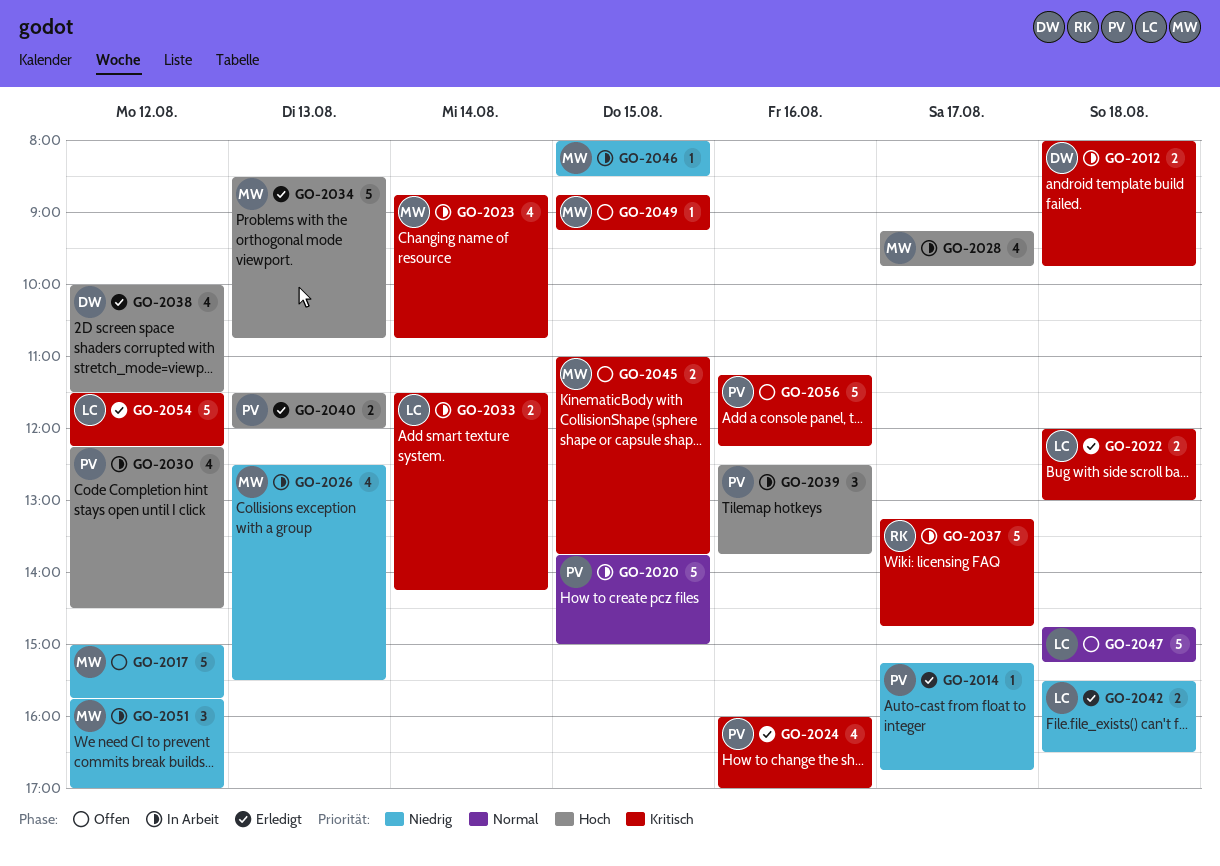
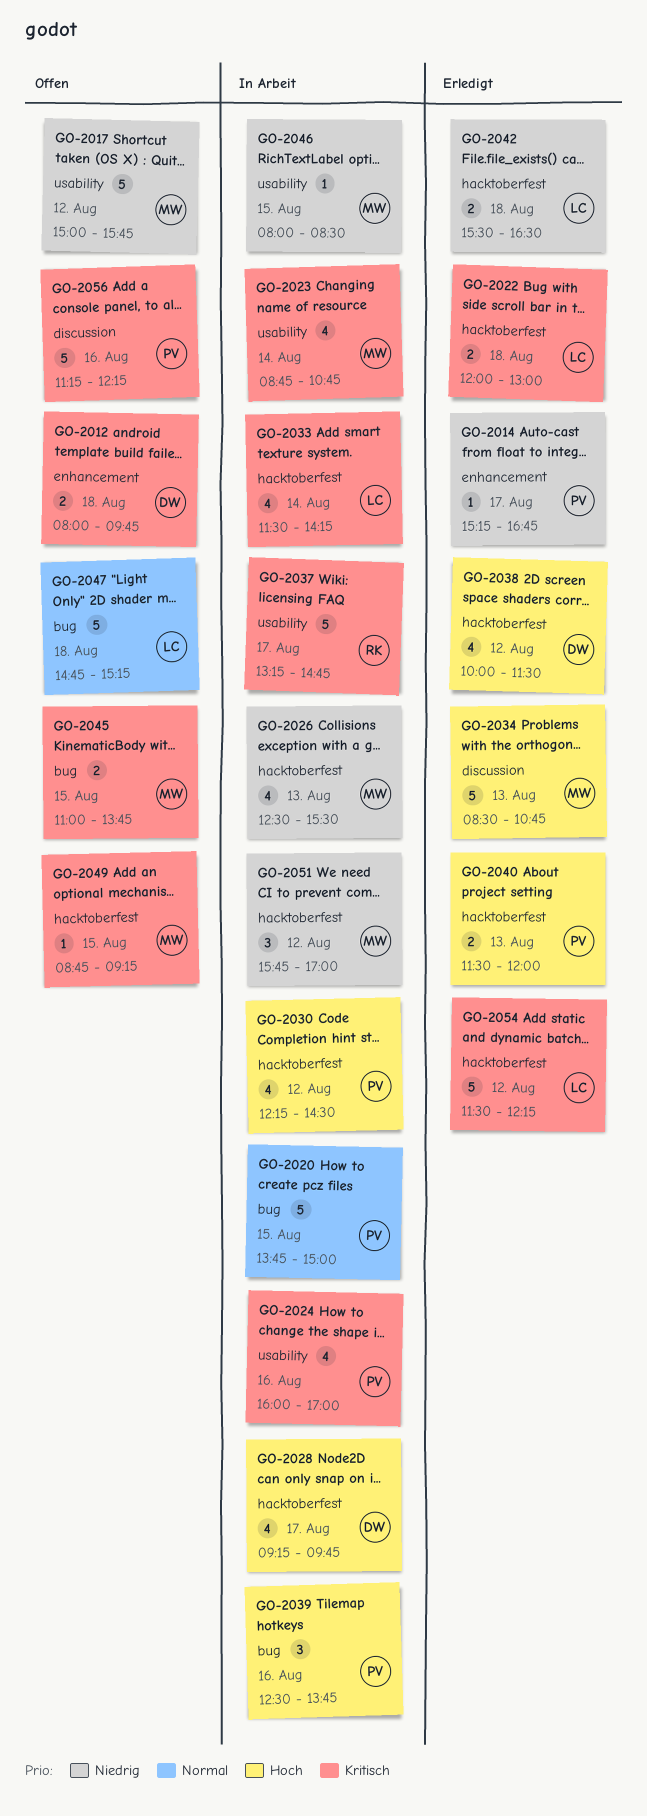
GO-2012, status: In Arbeit -> Offen
GO-2024, status: Erledigt -> In Arbeit
GO-2028, owner: MW -> DW
GO-2033, estimate: 2 -> 4

